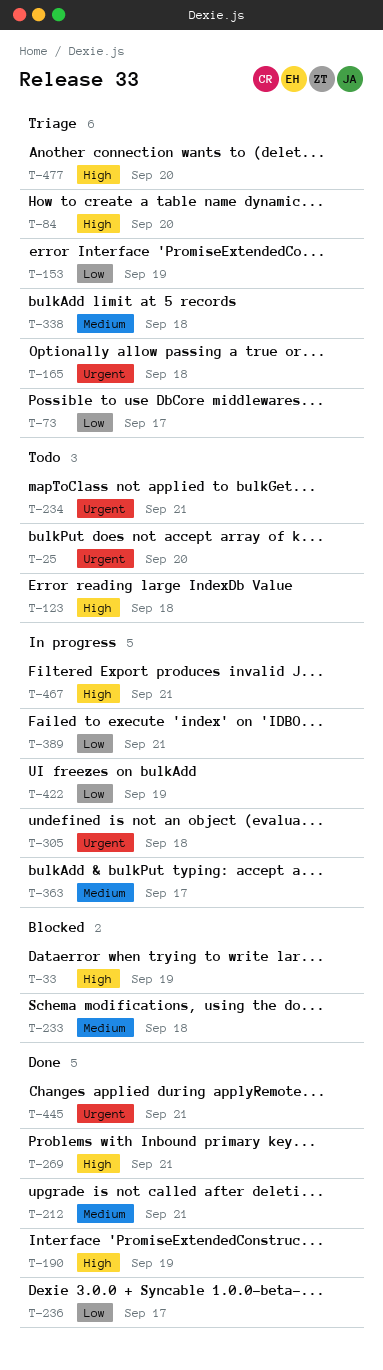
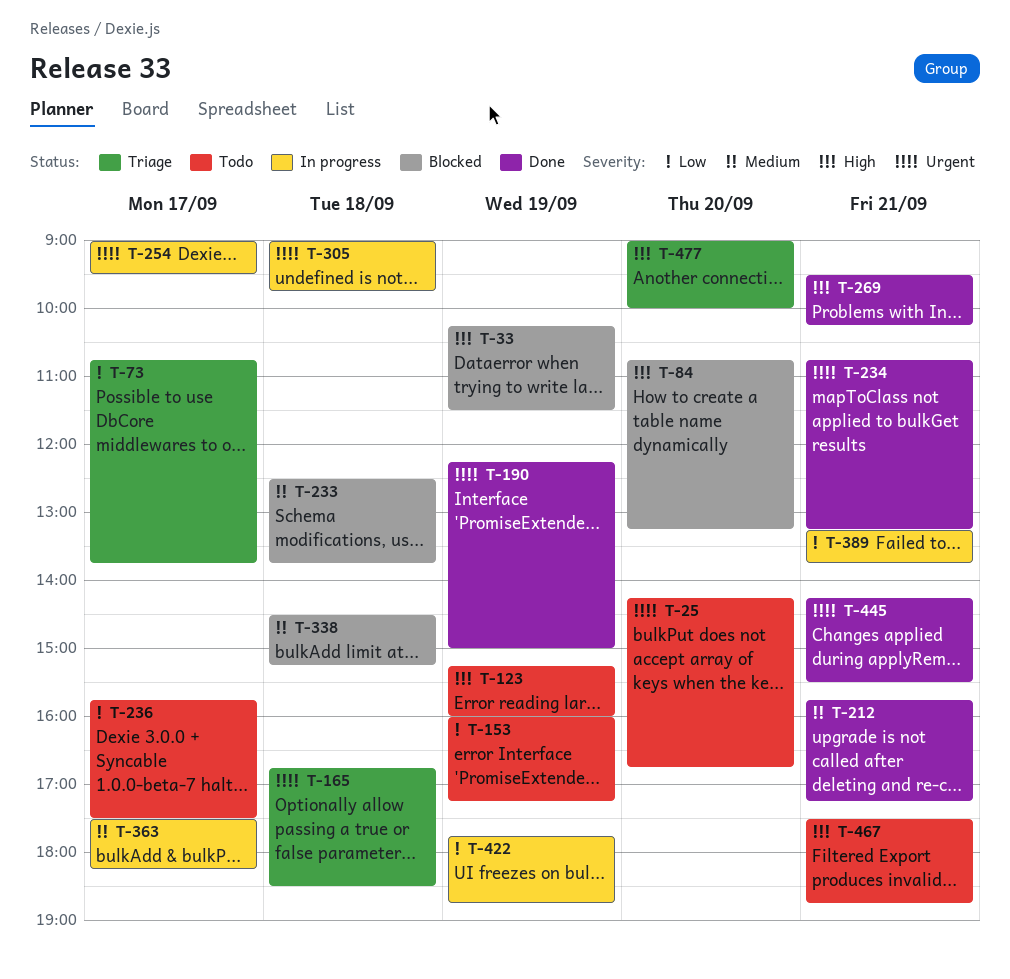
T-84, status: Triage -> Blocked
T-123, day: Sep 18 -> Sep 19
T-153, status: Triage -> Todo
T-190, priority: High -> Urgent
T-234, status: Todo -> Done
T-236, status: Done -> Todo
T-254: none -> present
T-338, status: Triage -> Blocked
T-467, status: In progress -> Todo

